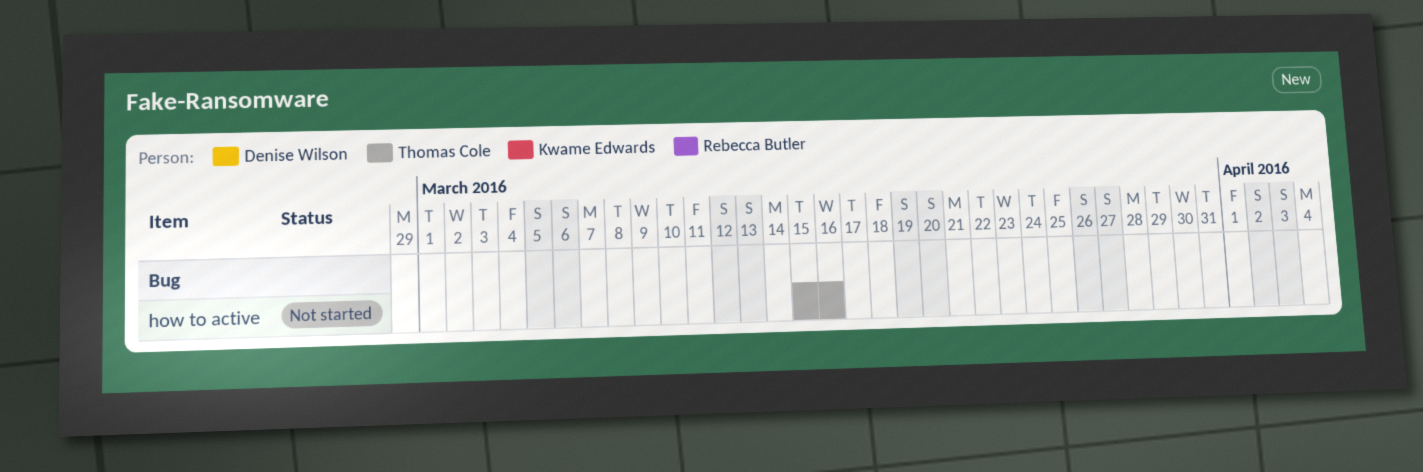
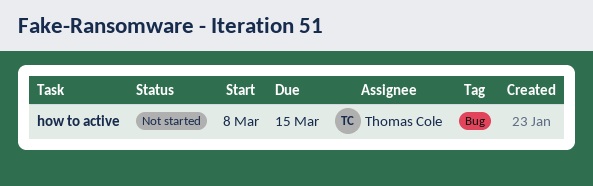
how to active, start: Mar 15 -> Mar 8
how to active, due: Mar 16 -> Mar 15

